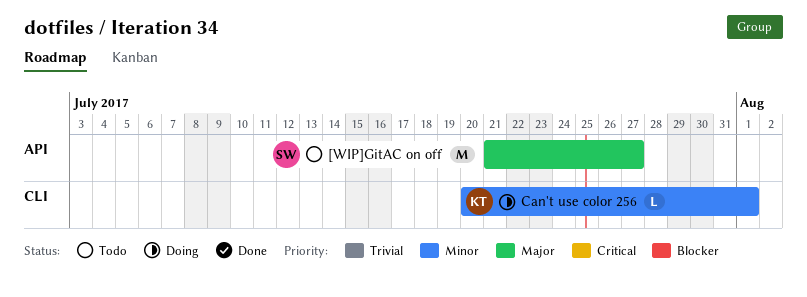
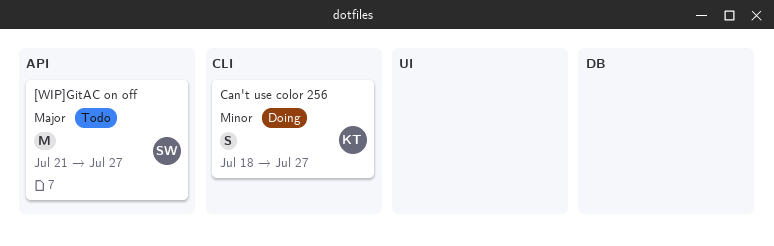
Can't use color 256, estimate: L -> S
Can't use color 256, start: Jul 20 -> Jul 18
Can't use color 256, due: Aug 1 -> Jul 27

